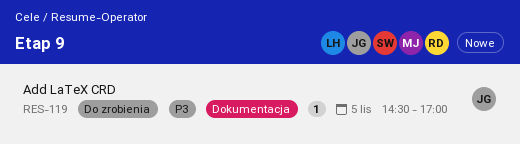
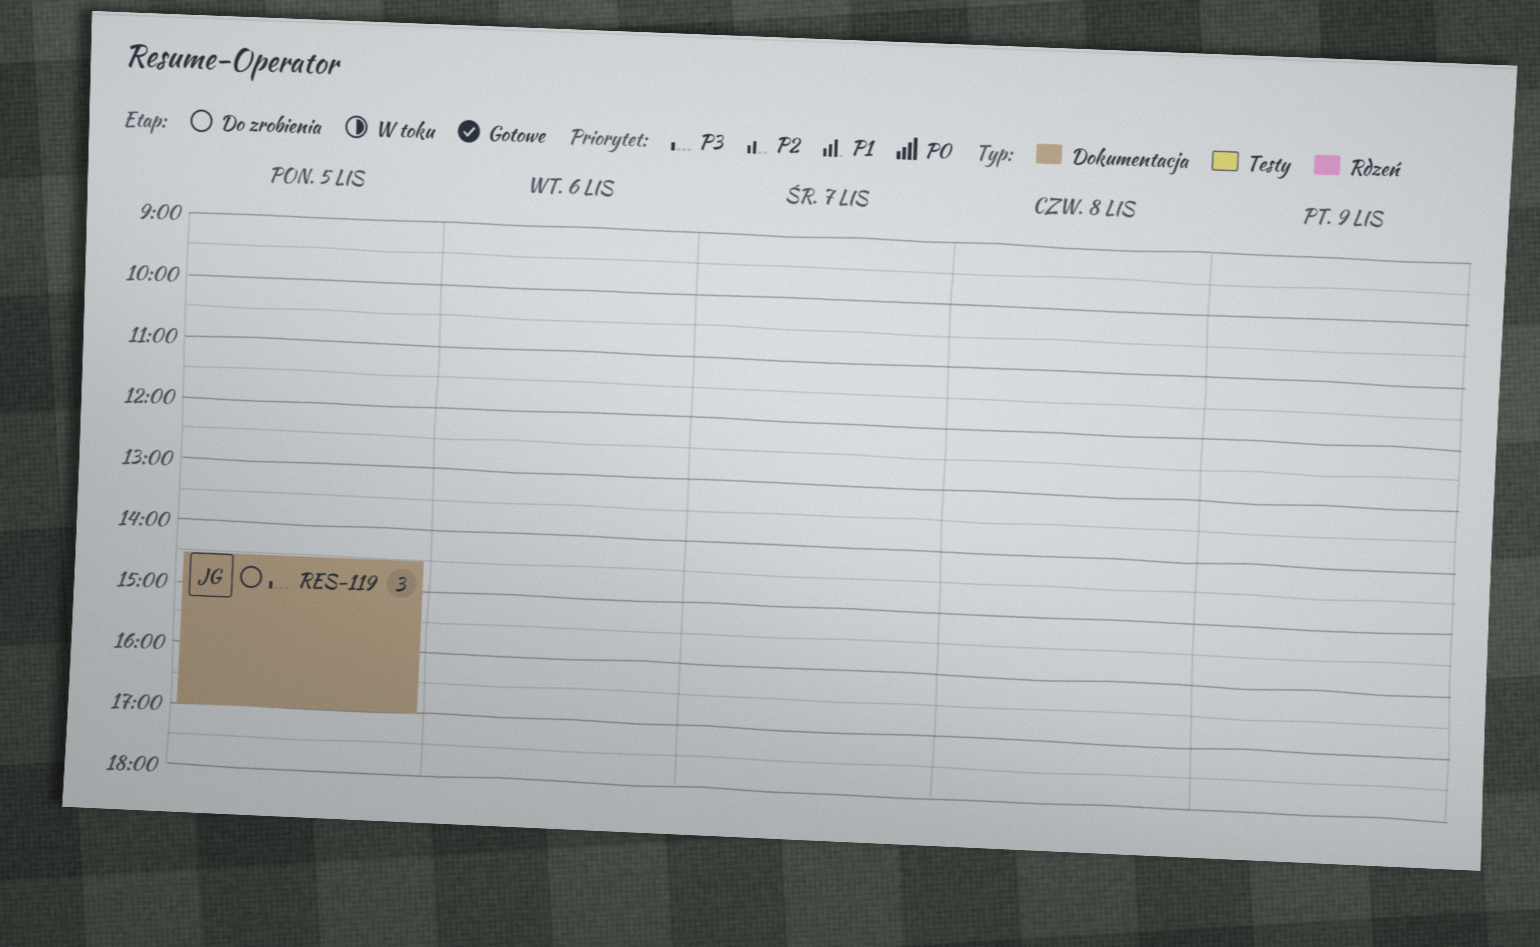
RES-119, estimate: 1 -> 3

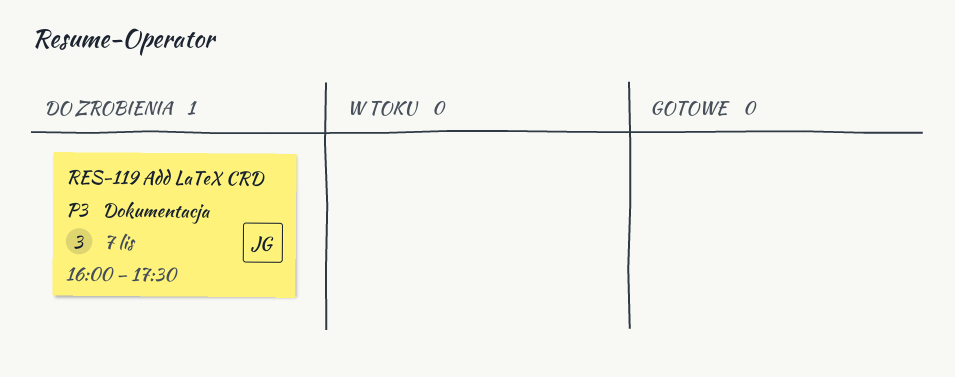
RES-119, day: Nov 5 -> Nov 7
RES-119, begins: 14:30 -> 16:00
RES-119, ends: 17:00 -> 17:30

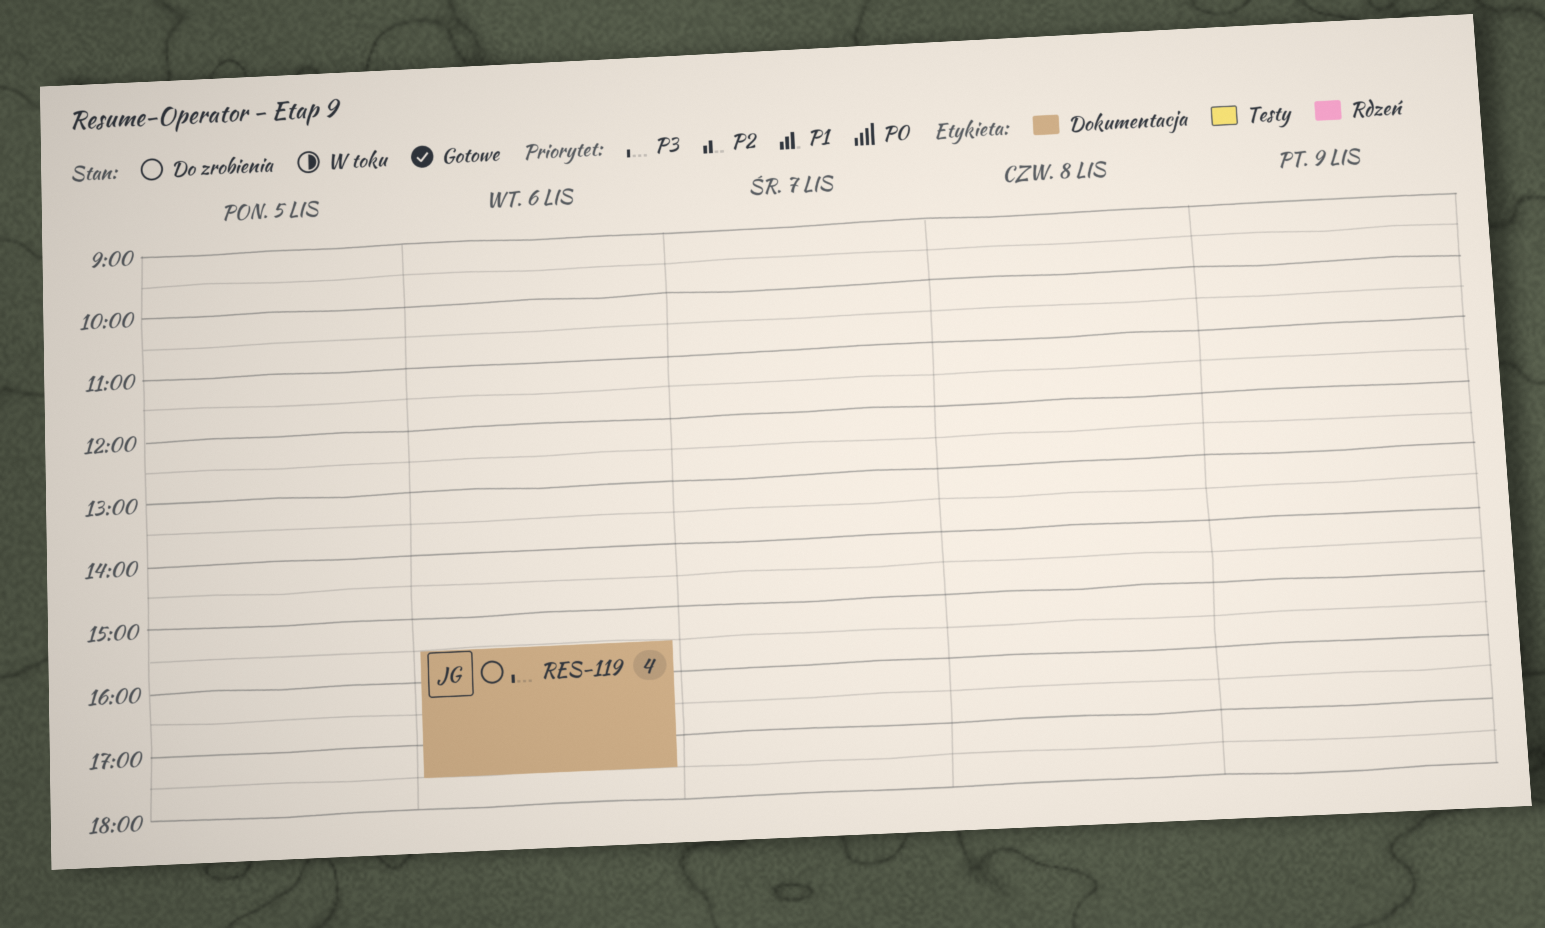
RES-119, estimate: 3 -> 4
RES-119, day: Nov 7 -> Nov 6
RES-119, begins: 16:00 -> 15:30

